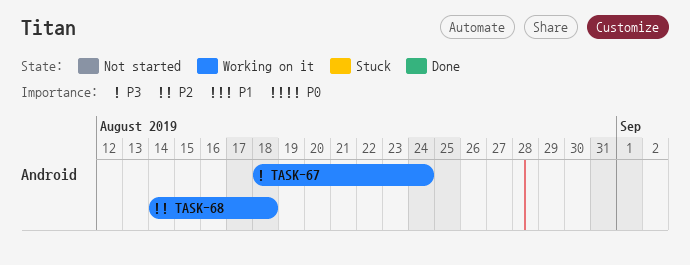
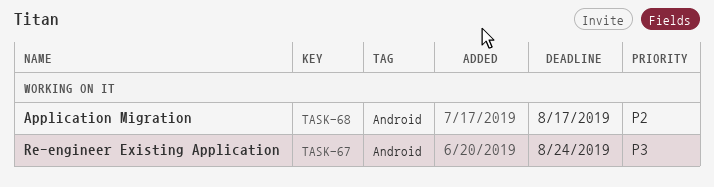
TASK-68, due: Aug 18 -> Aug 17

